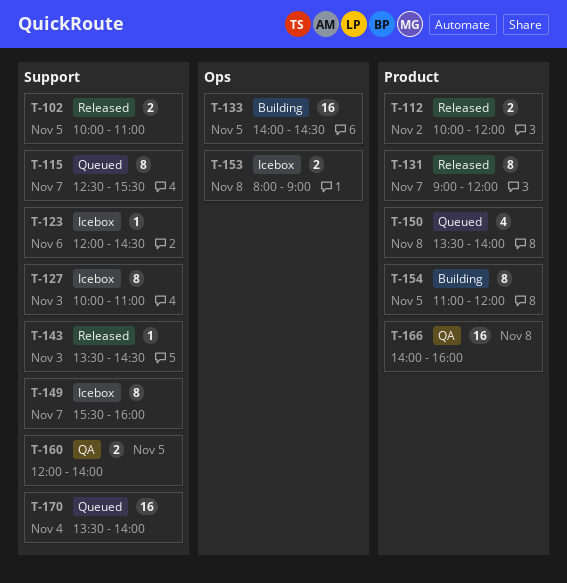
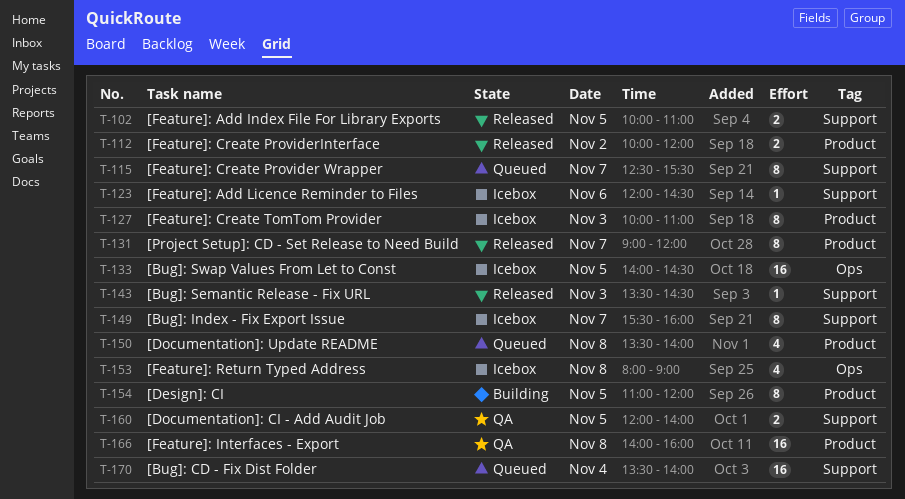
T-127, label: Support -> Product
T-133, status: Building -> Icebox
T-153, estimate: 2 -> 4

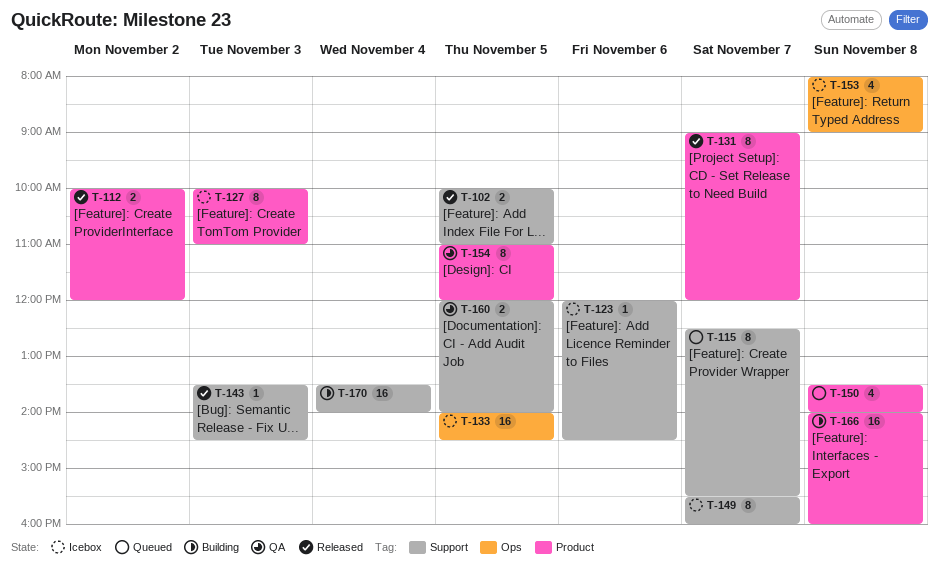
T-154, status: Building -> QA
T-166, status: QA -> Building
T-170, status: Queued -> Building

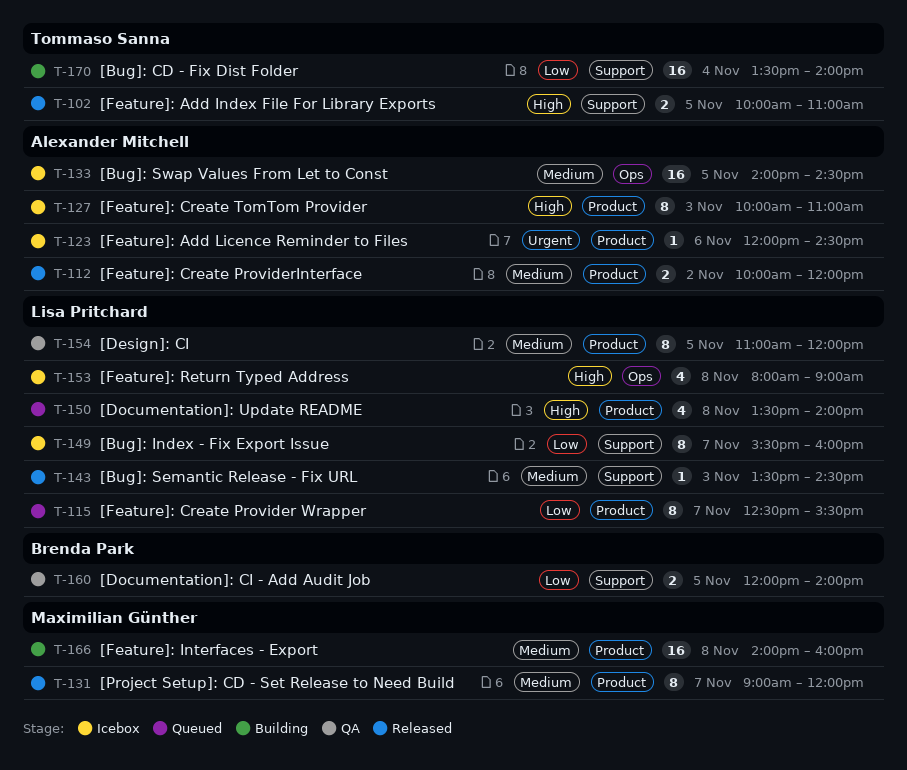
T-115, label: Support -> Product
T-123, label: Support -> Product

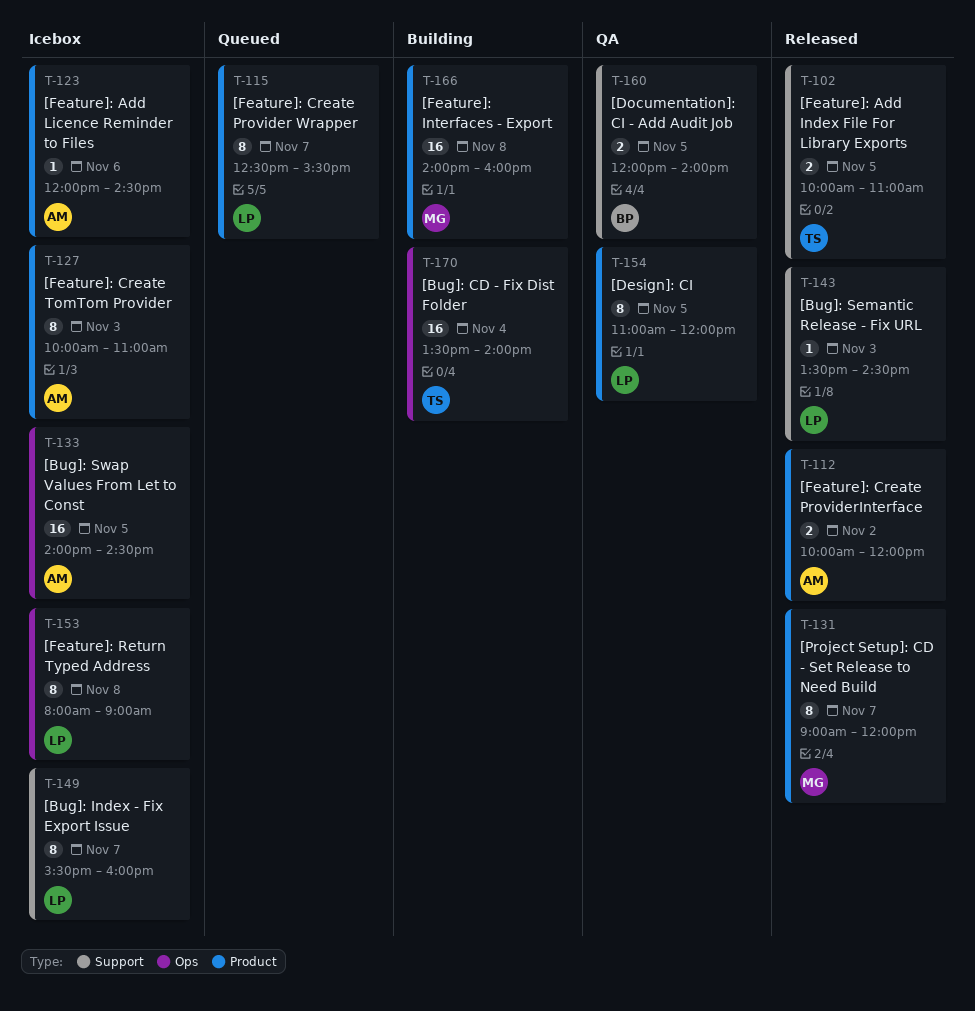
T-150: present -> none
T-153, estimate: 4 -> 8
T-170, label: Support -> Ops

